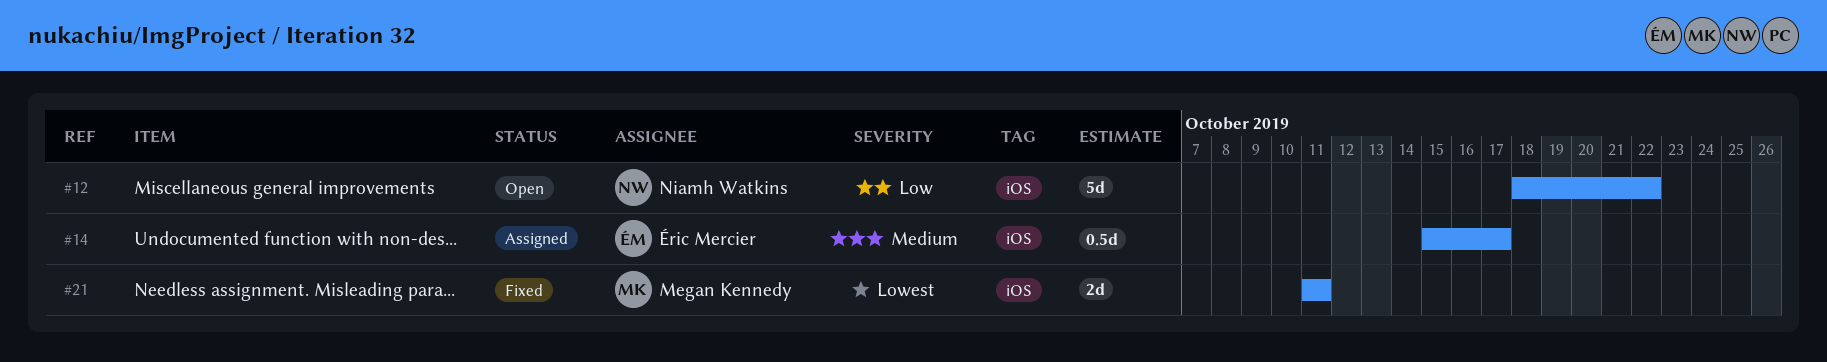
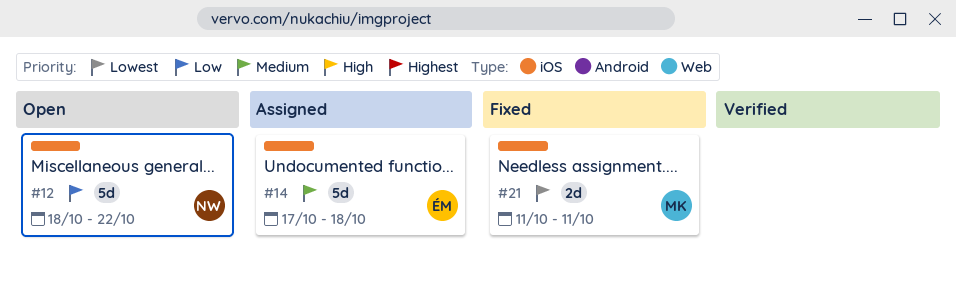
#14, estimate: 0.5d -> 5d
#14, start: Oct 15 -> Oct 17
#14, due: Oct 17 -> Oct 18

